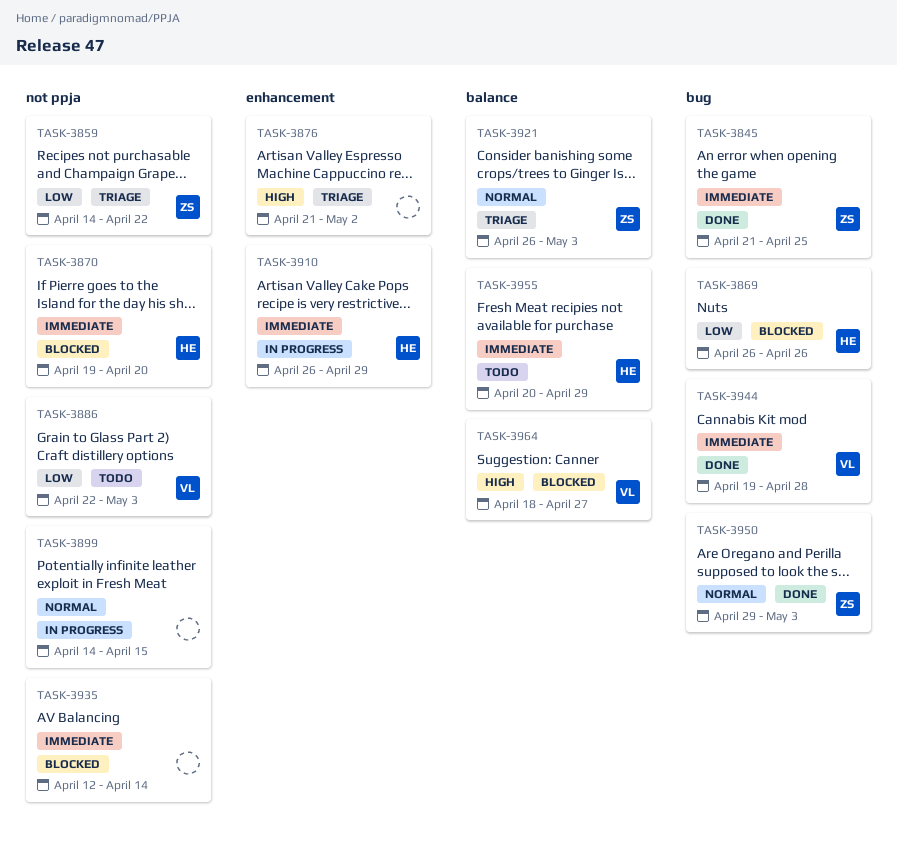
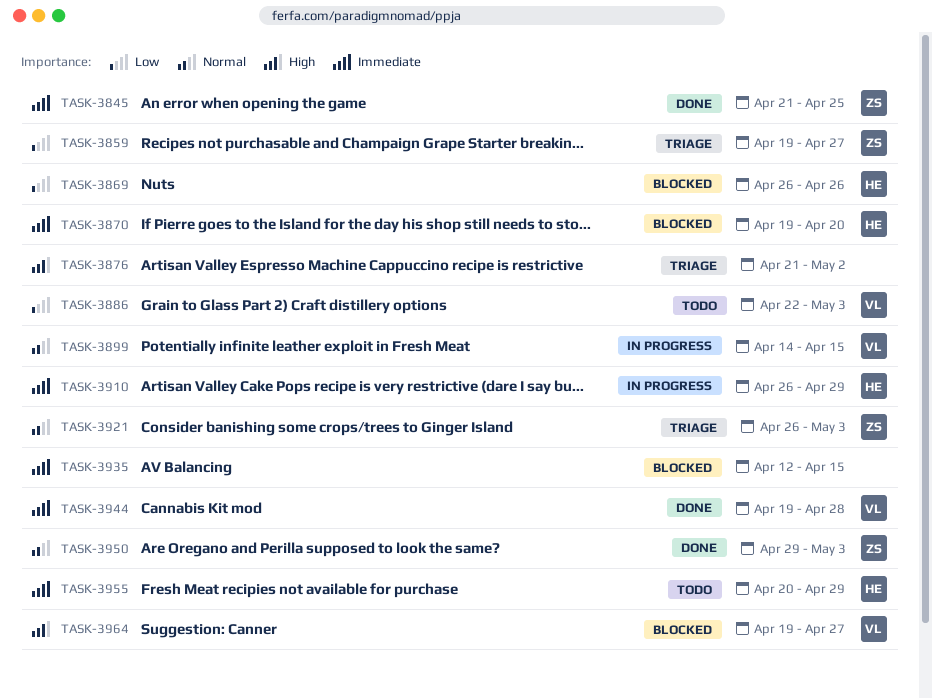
TASK-3859, start: Apr 14 -> Apr 19
TASK-3859, due: Apr 22 -> Apr 27
TASK-3899, owner: none -> VL
TASK-3935, due: Apr 14 -> Apr 15
TASK-3964, start: Apr 18 -> Apr 19

